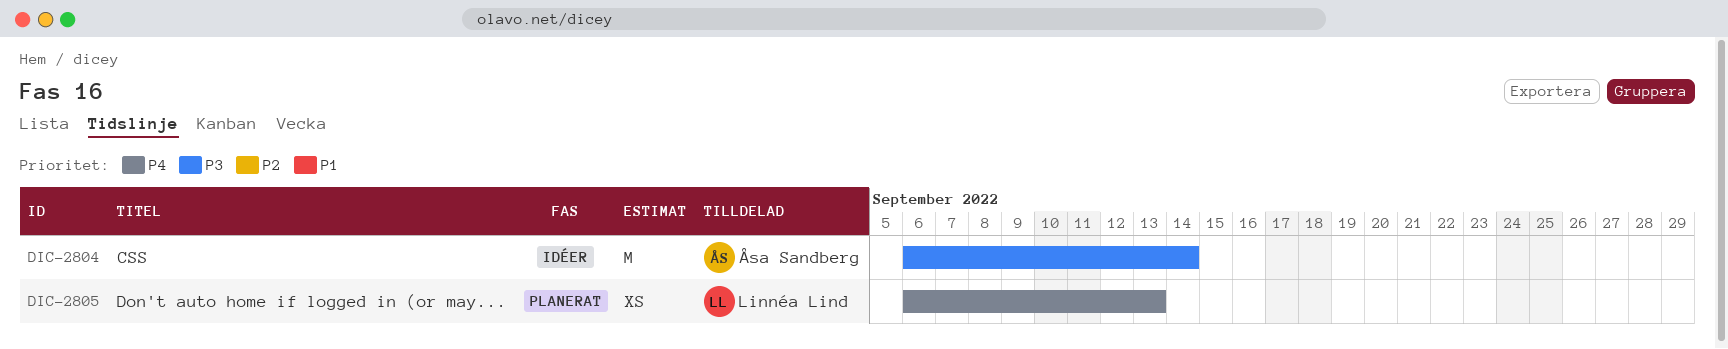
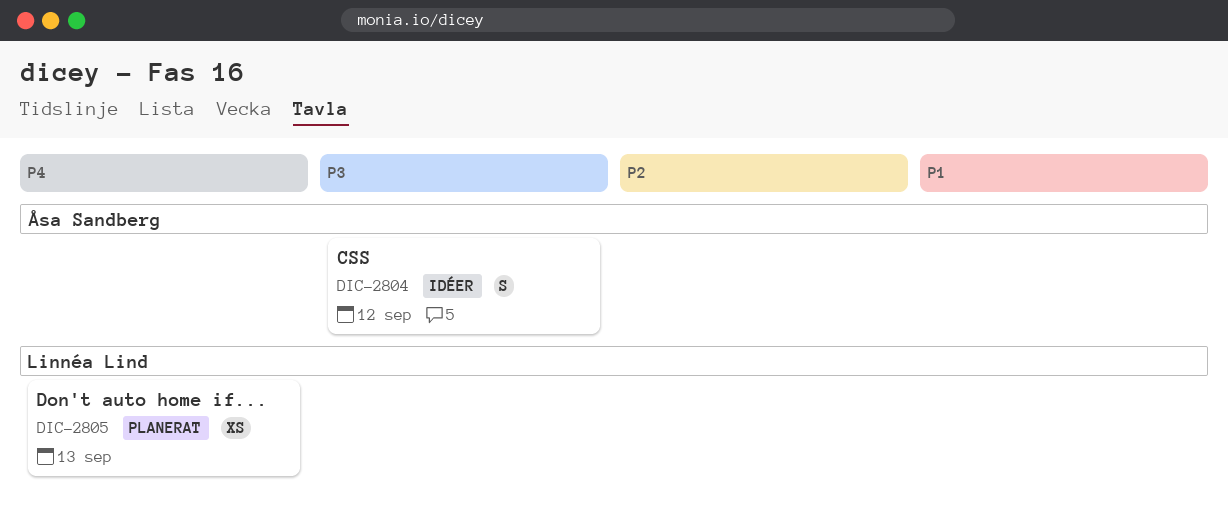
DIC-2804, estimate: M -> S
DIC-2804, due: Sep 14 -> Sep 12

